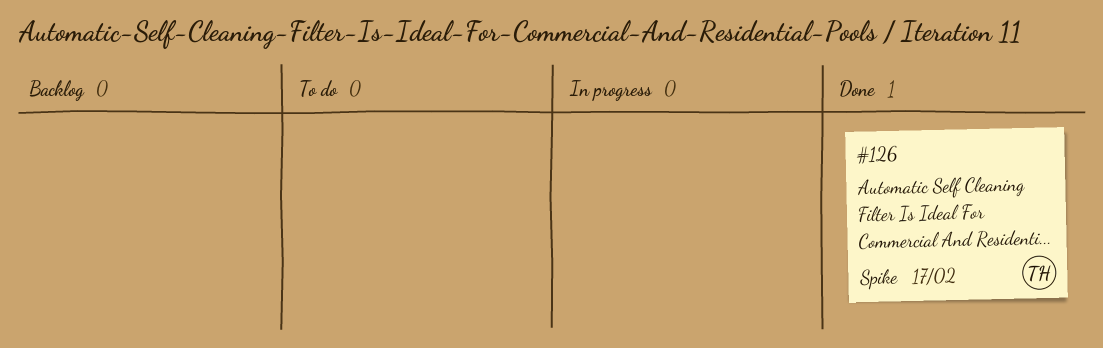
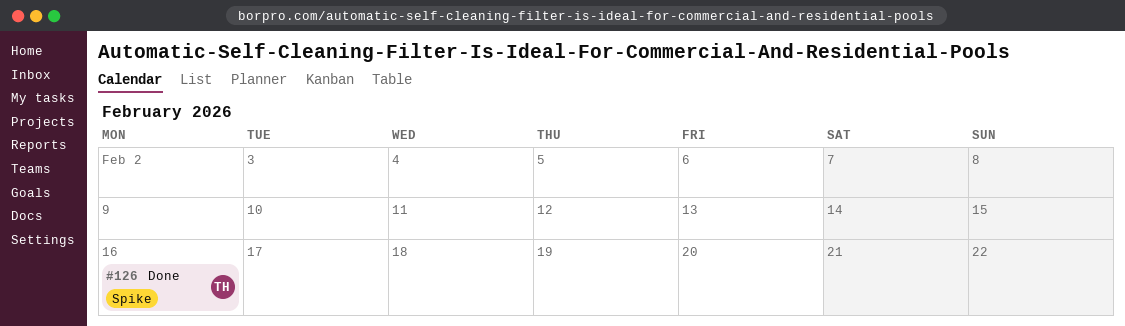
#126, due: Feb 17 -> Feb 16

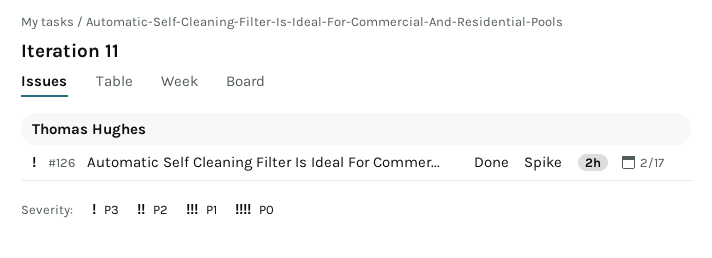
#126, due: Feb 16 -> Feb 17

